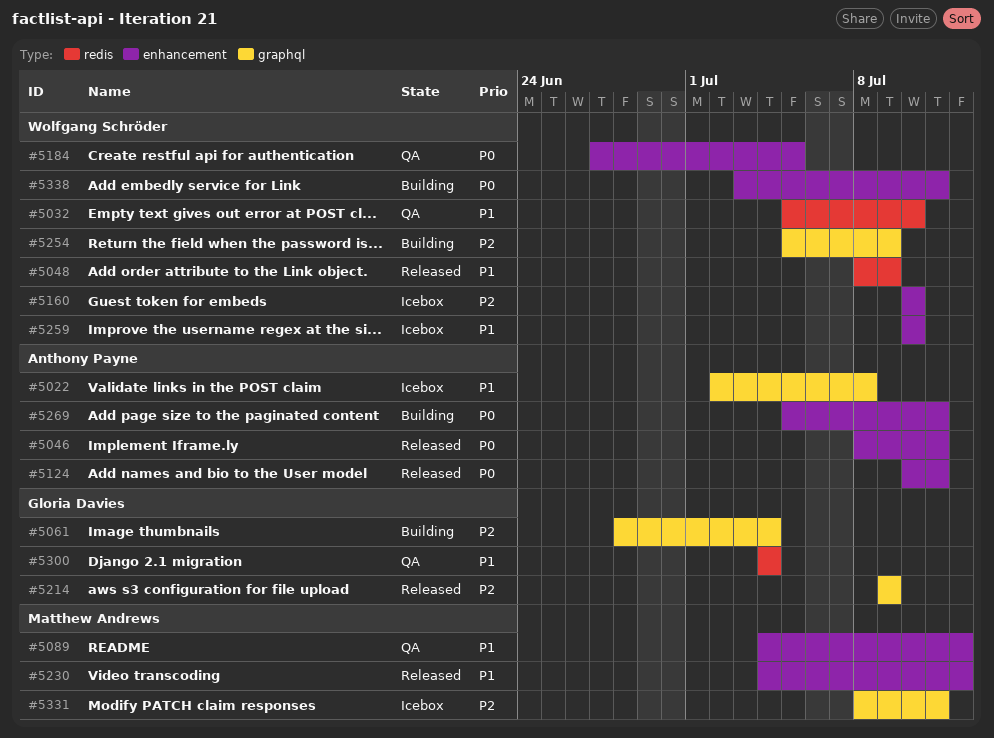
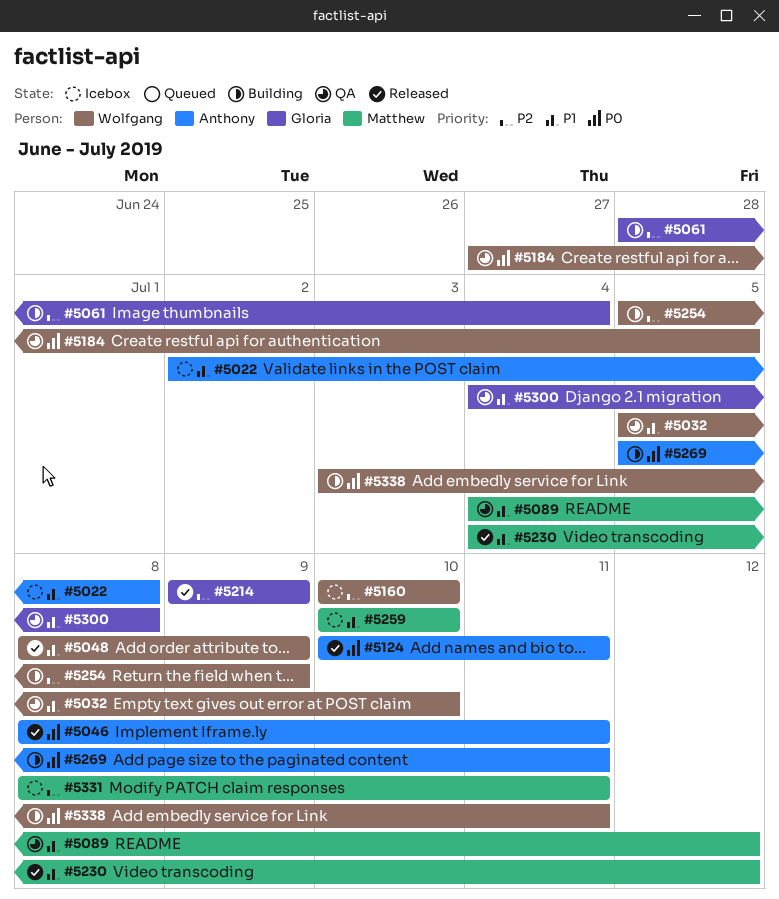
#5259, owner: Wolfgang Schröder -> Matthew Andrews
#5300, due: Jul 4 -> Jul 8

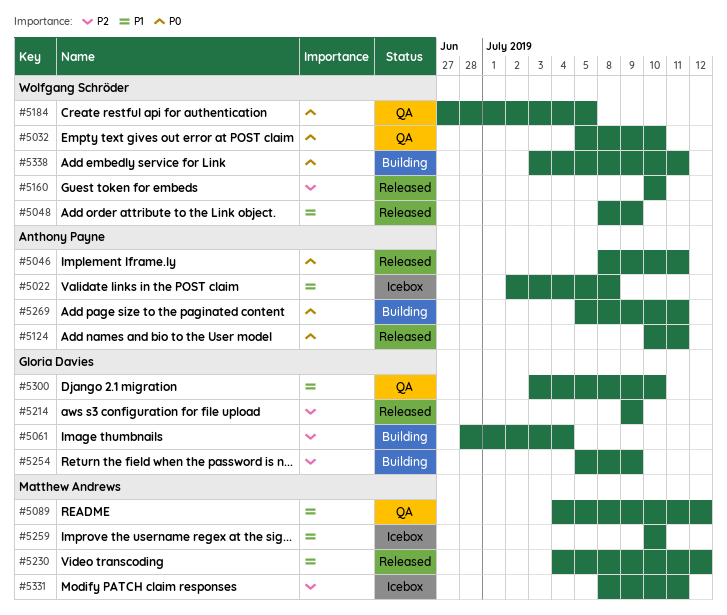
#5032, priority: P1 -> P0
#5160, status: Icebox -> Released
#5254, owner: Wolfgang Schröder -> Gloria Davies
#5300, start: Jul 4 -> Jul 3
#5300, due: Jul 8 -> Jul 10

